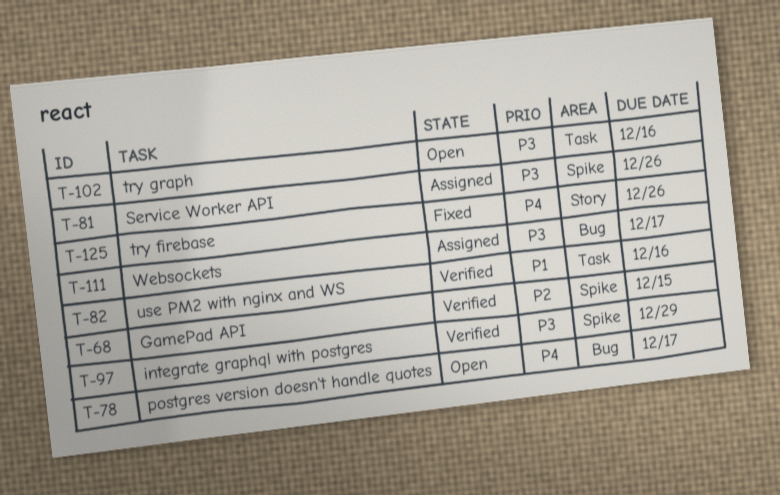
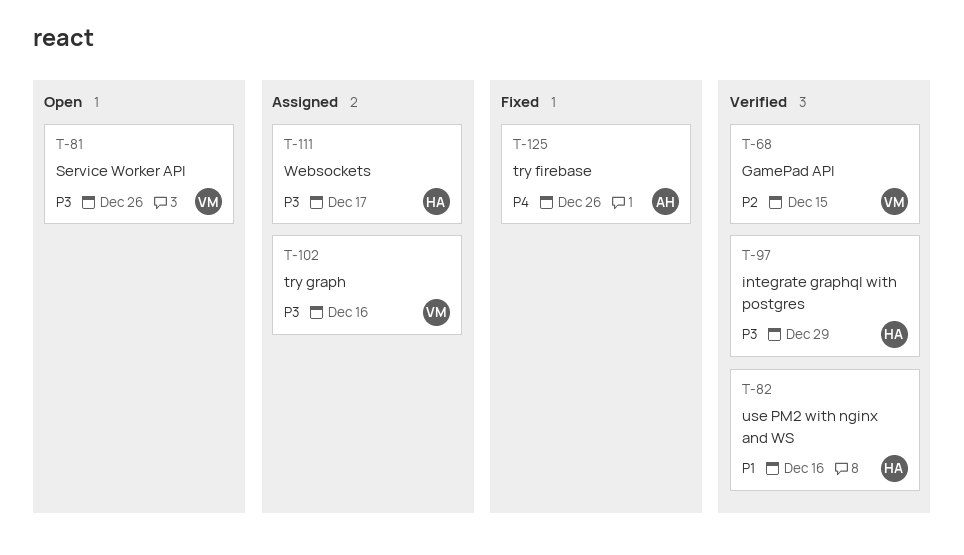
T-78: present -> none
T-81, status: Assigned -> Open
T-102, status: Open -> Assigned

